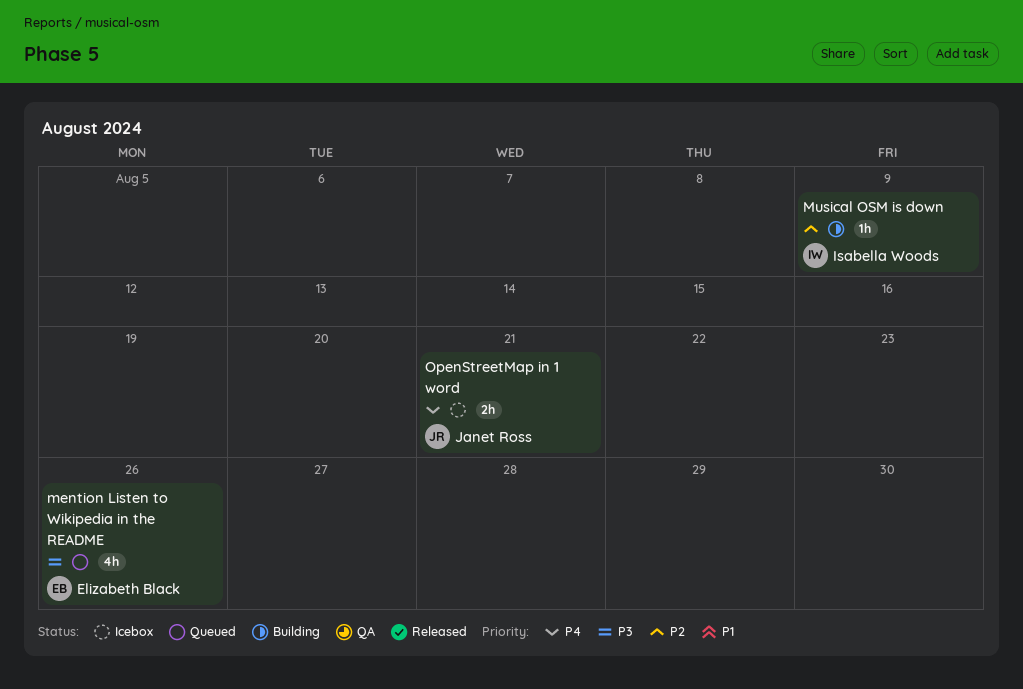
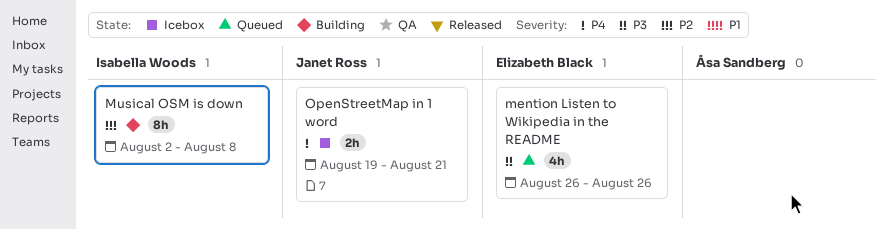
Musical OSM is down, estimate: 1h -> 8h
Musical OSM is down, due: Aug 9 -> Aug 8

